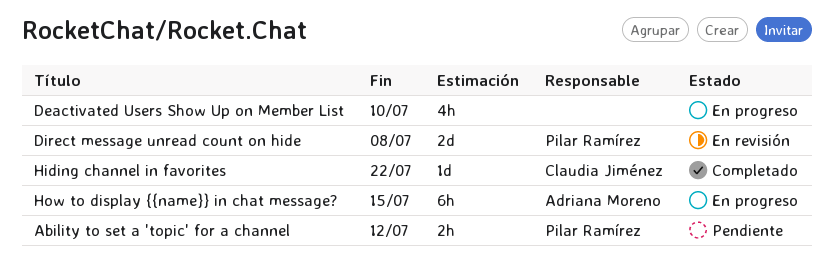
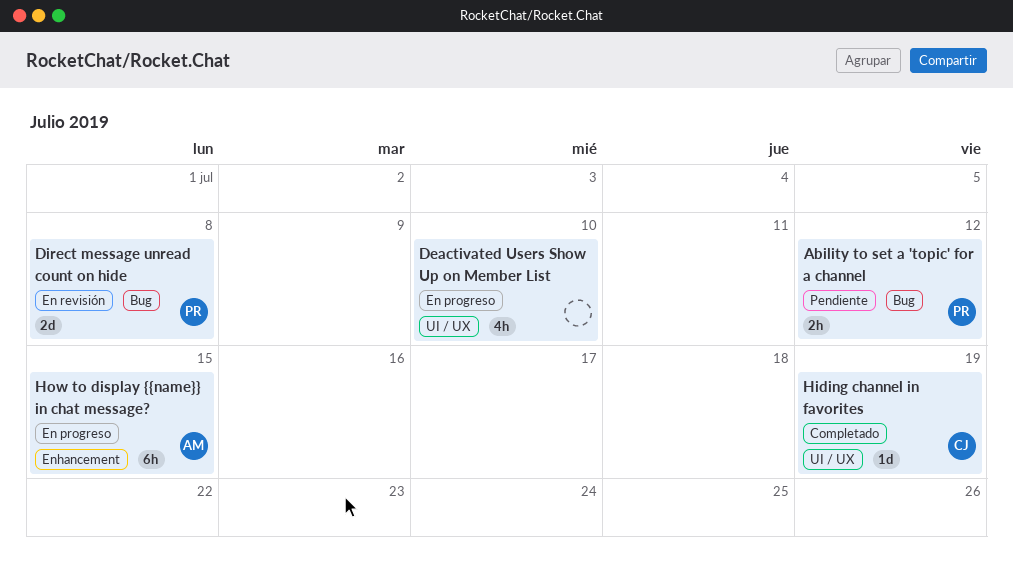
Hiding channel in favorites, due: Jul 22 -> Jul 19

